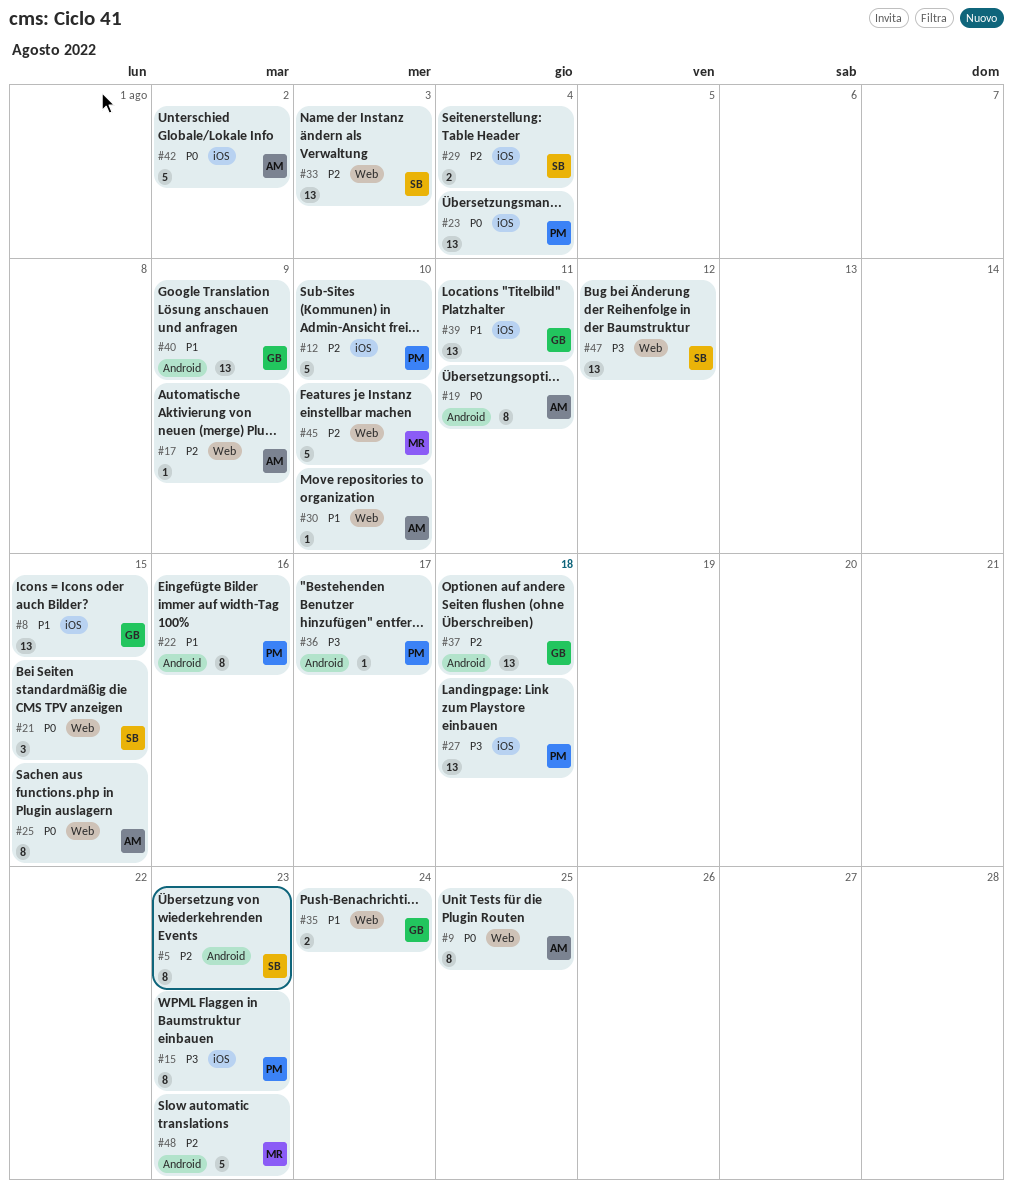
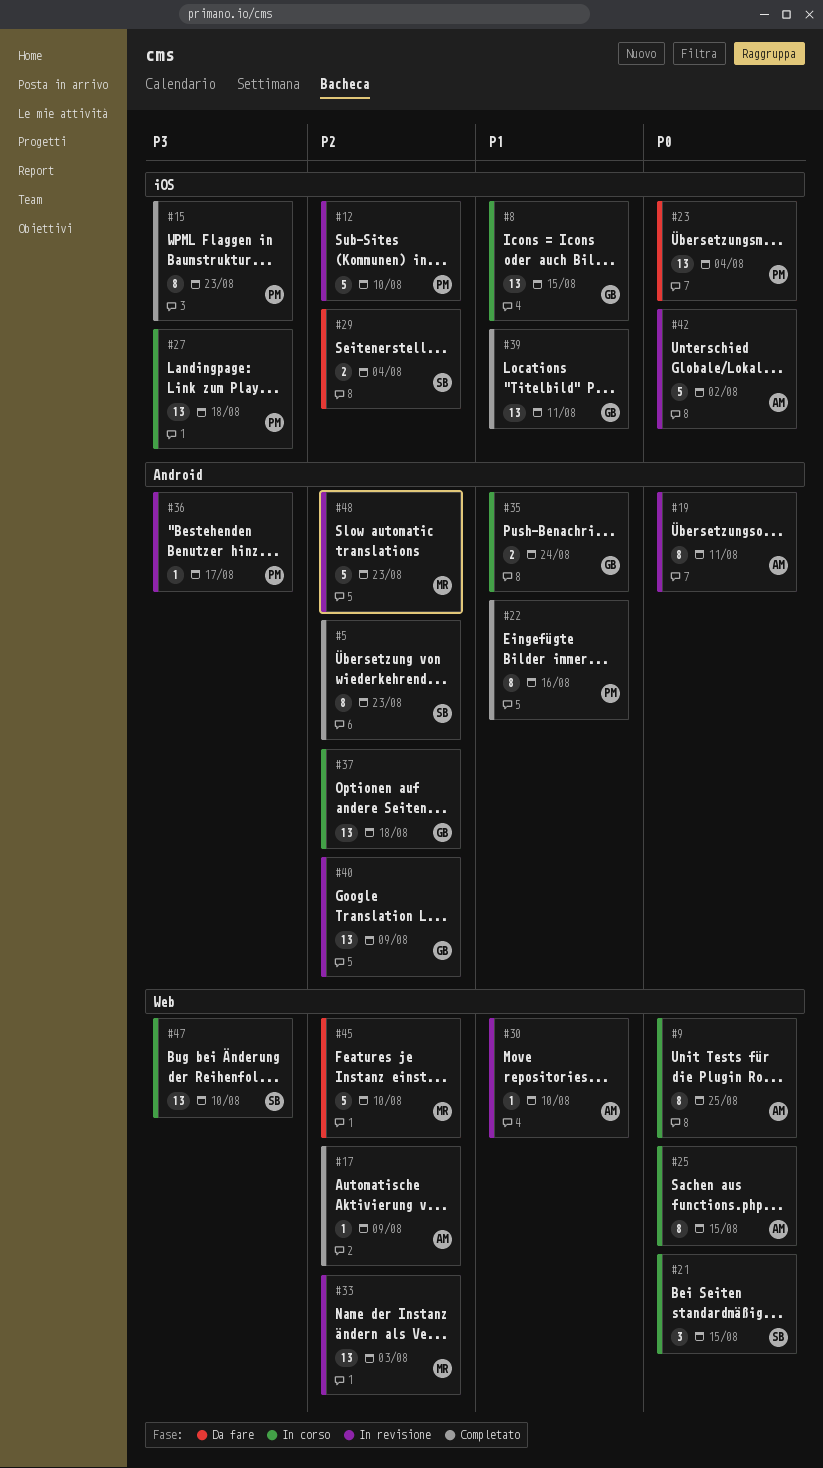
#33, owner: SB -> MR
#35, label: Web -> Android
#40, priority: P1 -> P2
#47, due: Aug 12 -> Aug 10

